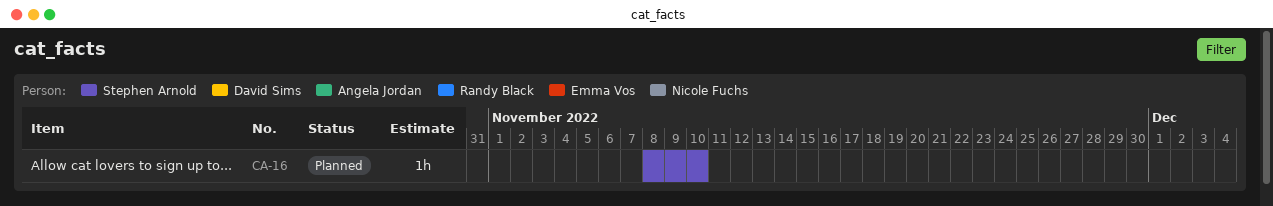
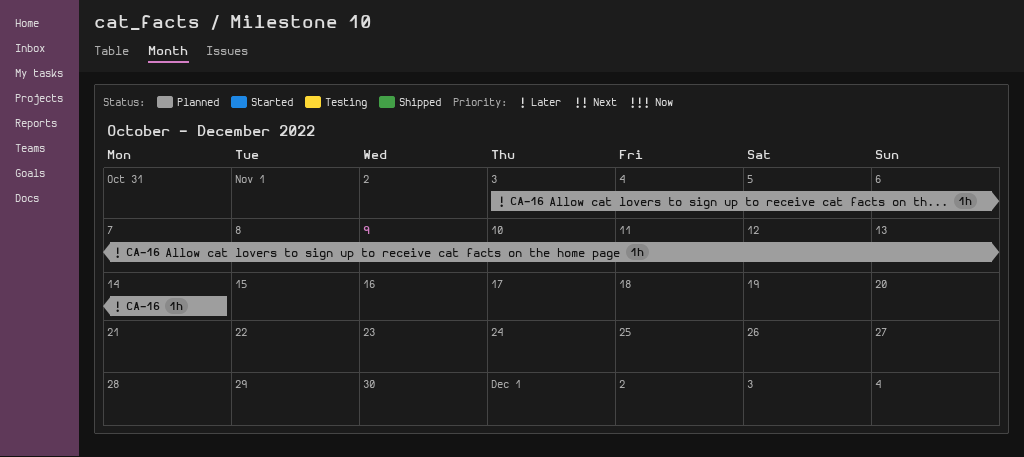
CA-16, start: Nov 8 -> Nov 3
CA-16, due: Nov 10 -> Nov 14

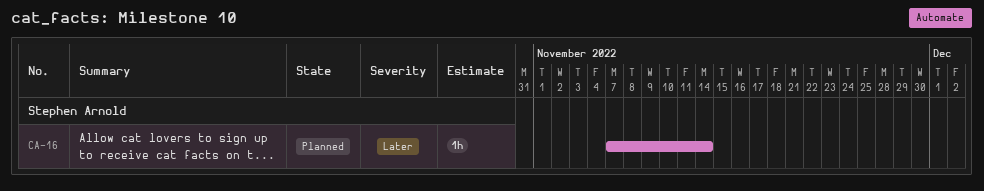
CA-16, start: Nov 3 -> Nov 7

